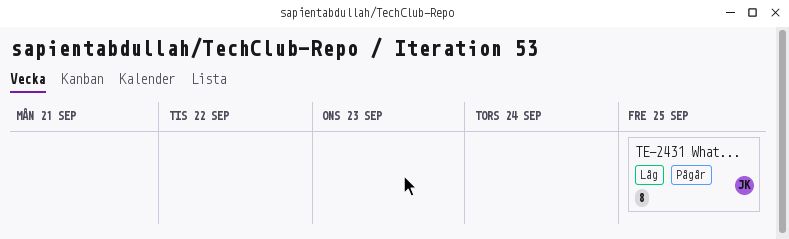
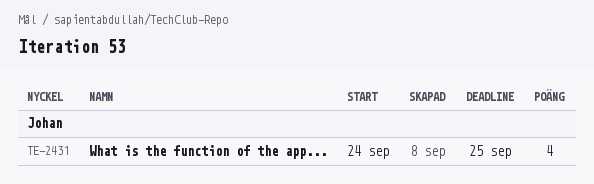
TE-2431, estimate: 8 -> 4

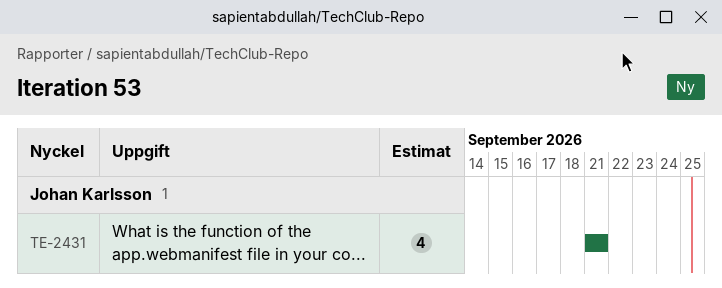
TE-2431, start: Sep 24 -> Sep 21
TE-2431, due: Sep 25 -> Sep 21

